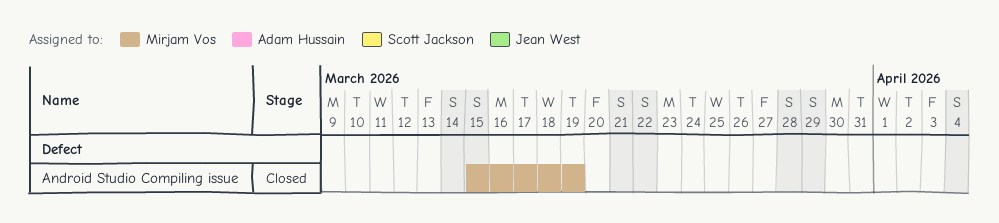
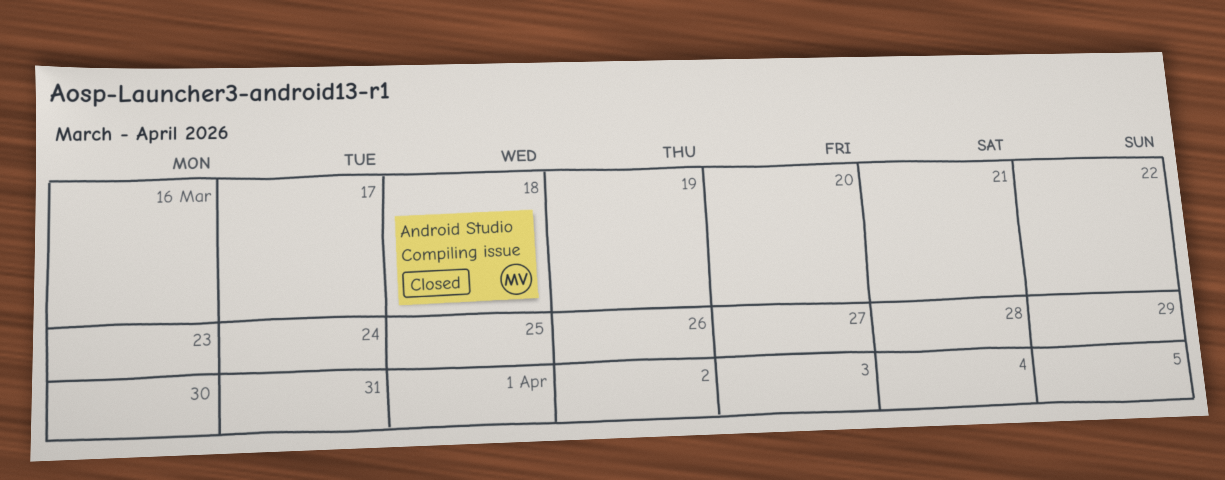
Android Studio Compiling issue, due: Mar 19 -> Mar 18

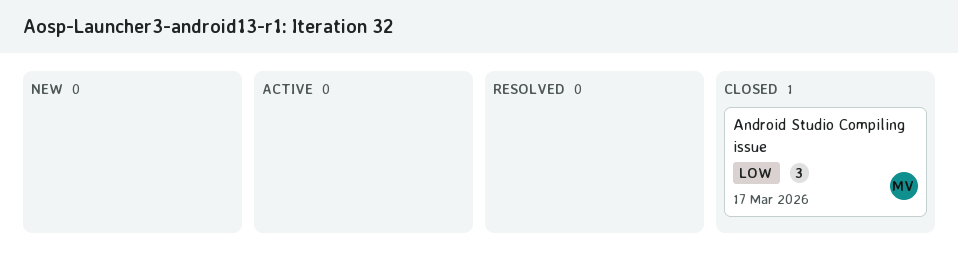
Android Studio Compiling issue, due: Mar 18 -> Mar 17

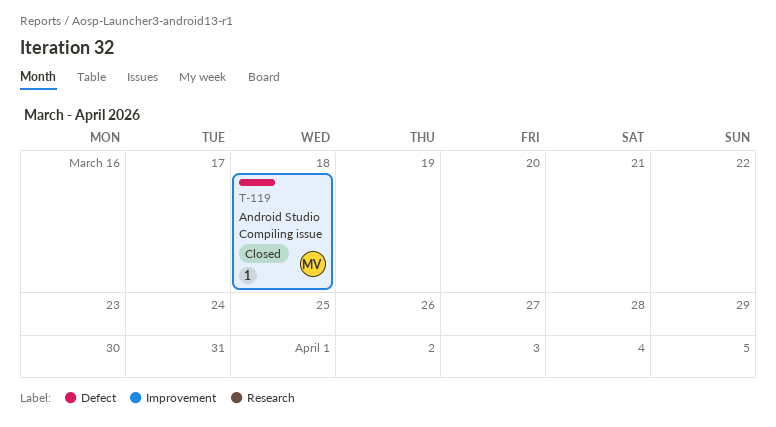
Android Studio Compiling issue, estimate: 3 -> 1
Android Studio Compiling issue, due: Mar 17 -> Mar 18

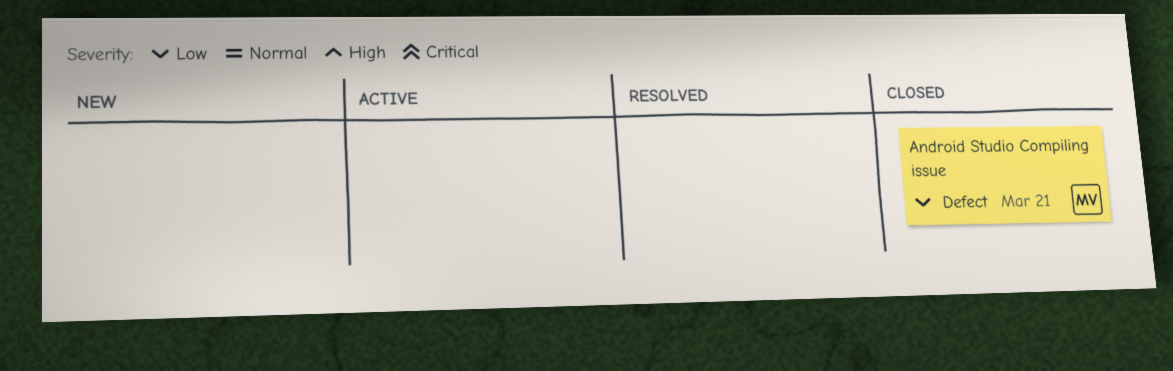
Android Studio Compiling issue, due: Mar 18 -> Mar 21

